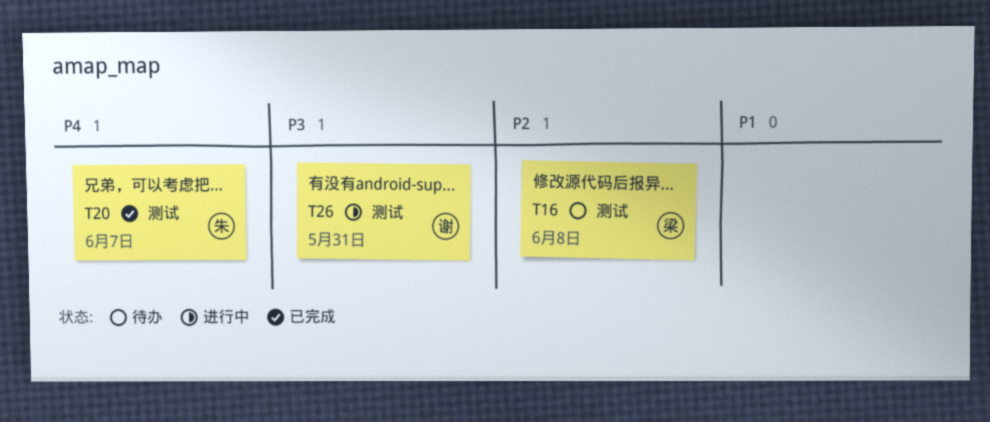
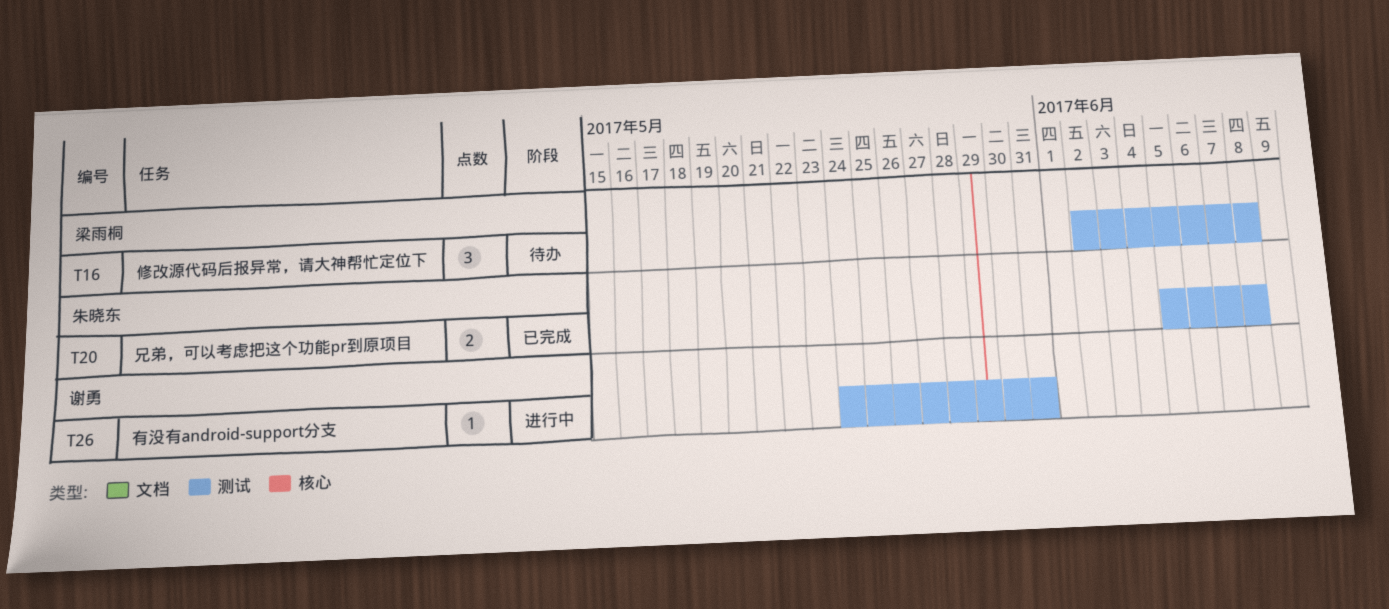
T20, due: Jun 7 -> Jun 8

